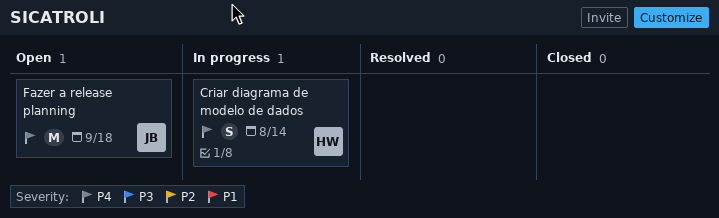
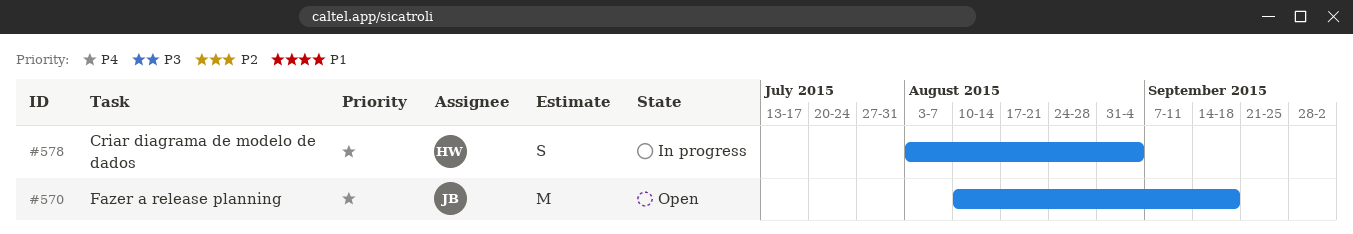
Criar diagrama de modelo de dados, due: Aug 14 -> Sep 4

